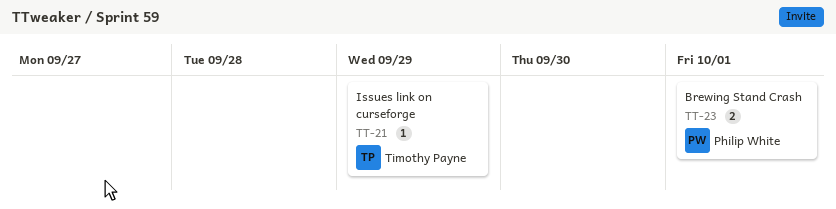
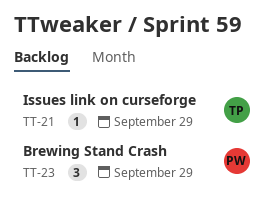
TT-23, estimate: 2 -> 3
TT-23, due: Oct 1 -> Sep 29

